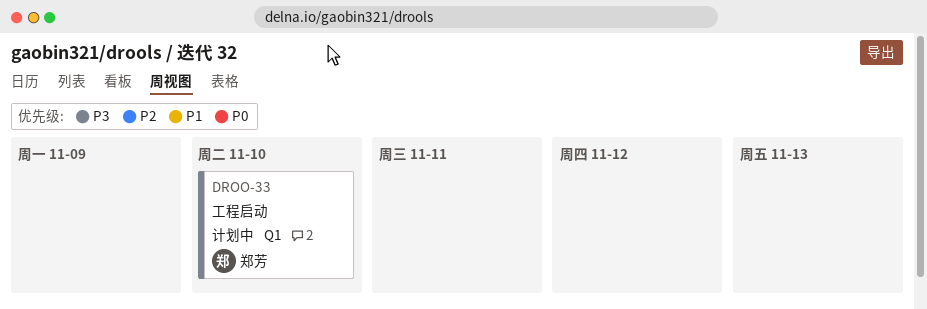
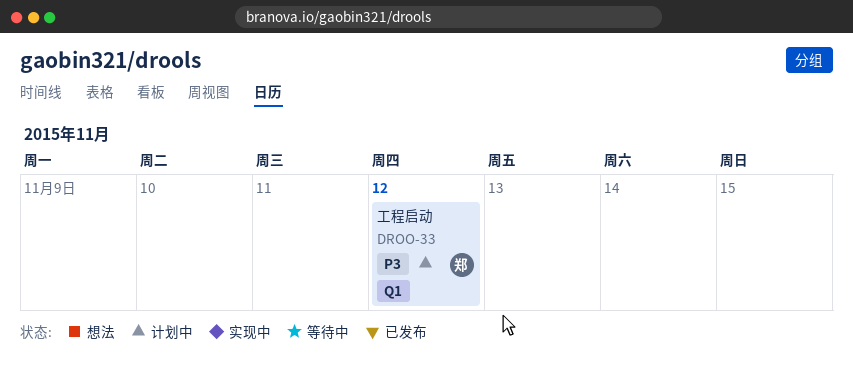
DROO-33, due: Nov 10 -> Nov 12

